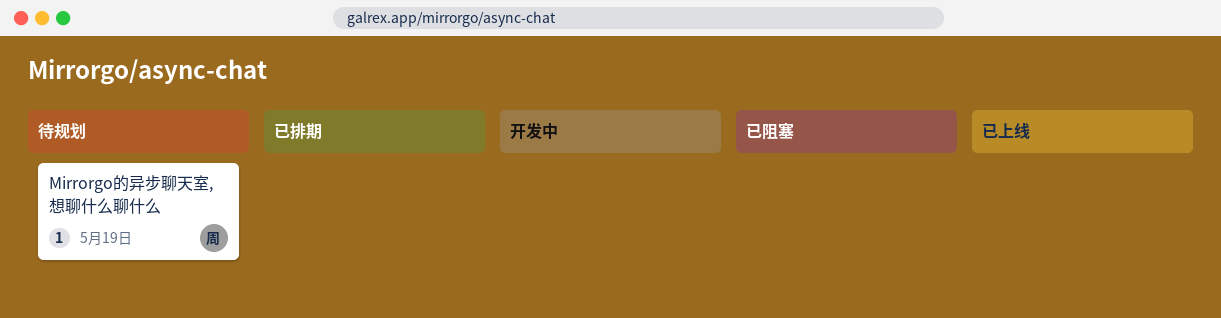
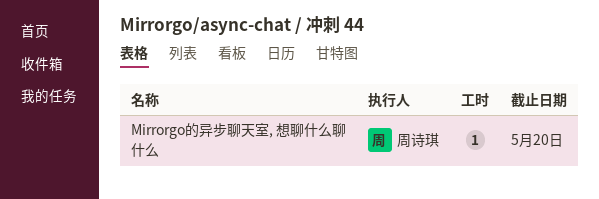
Mirrorgo的异步聊天室, 想聊什么聊什么, due: May 19 -> May 20

